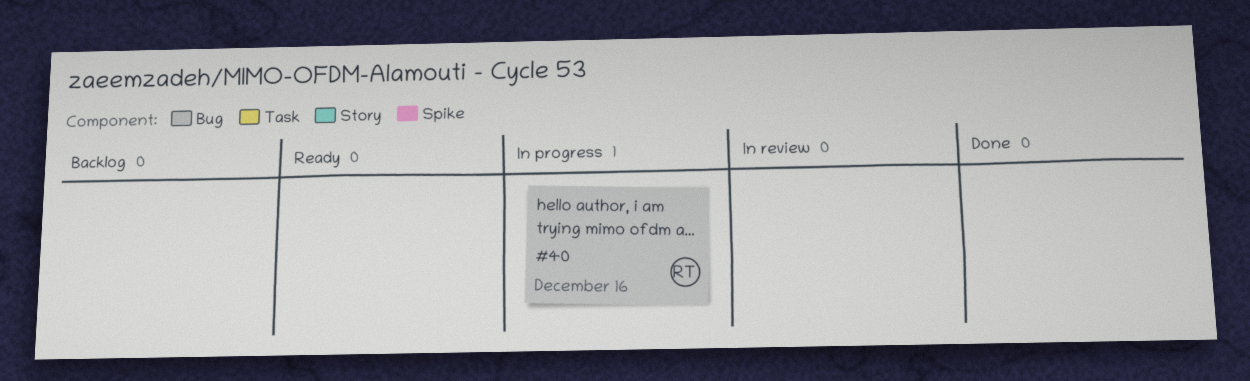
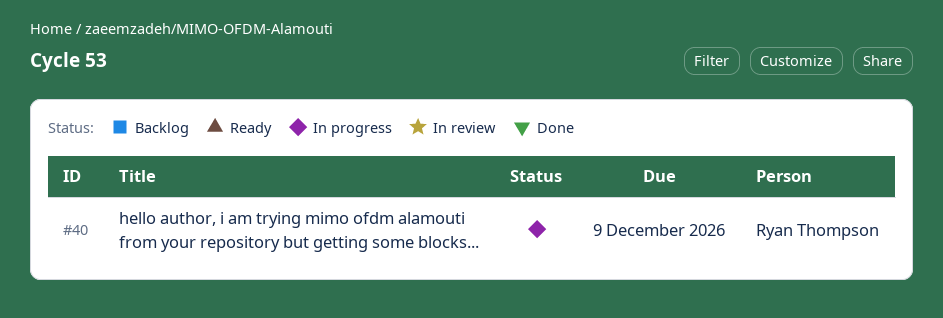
#40, due: Dec 16 -> Dec 9

